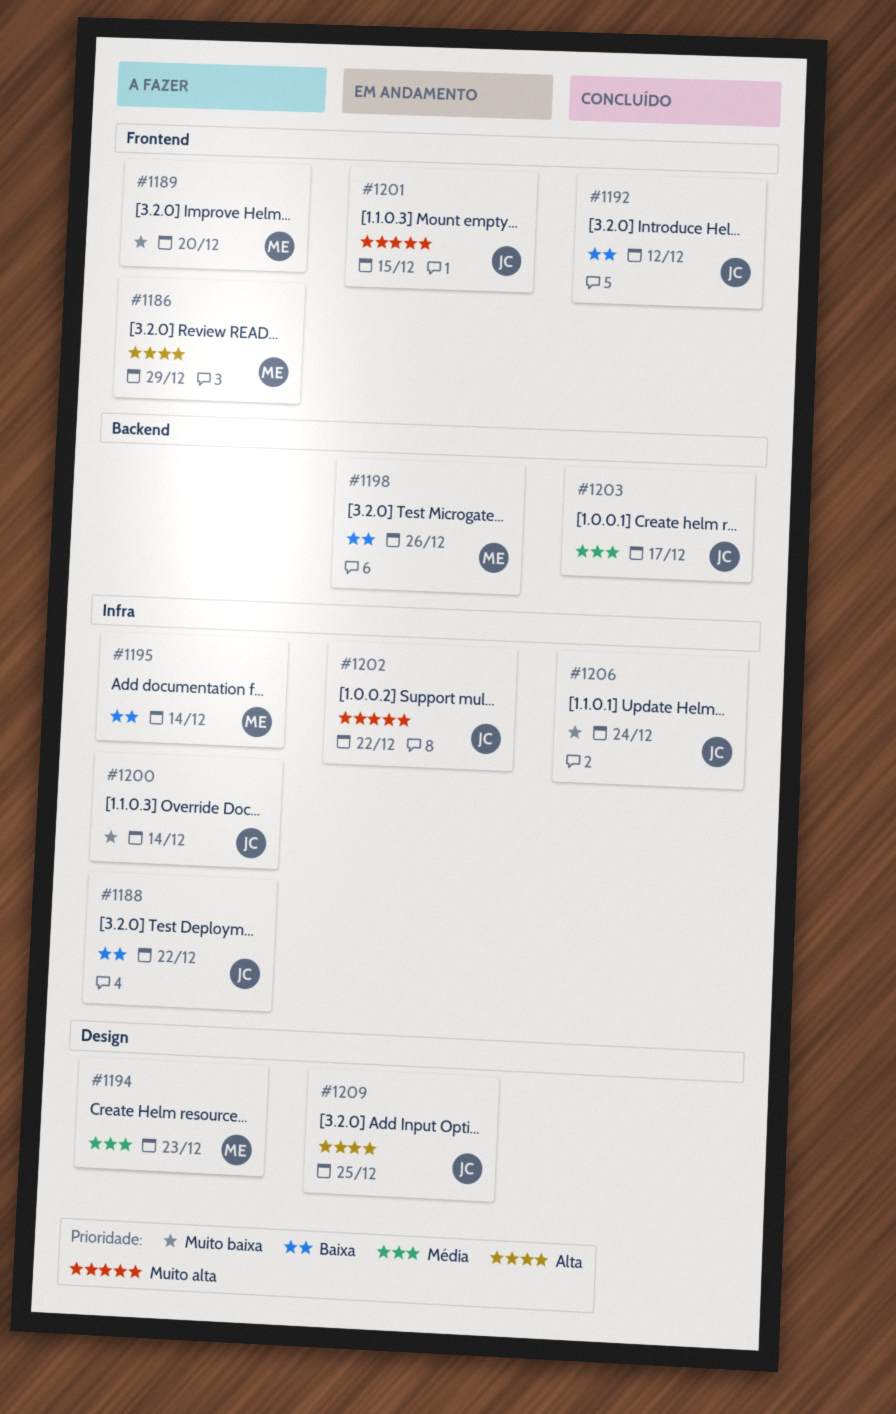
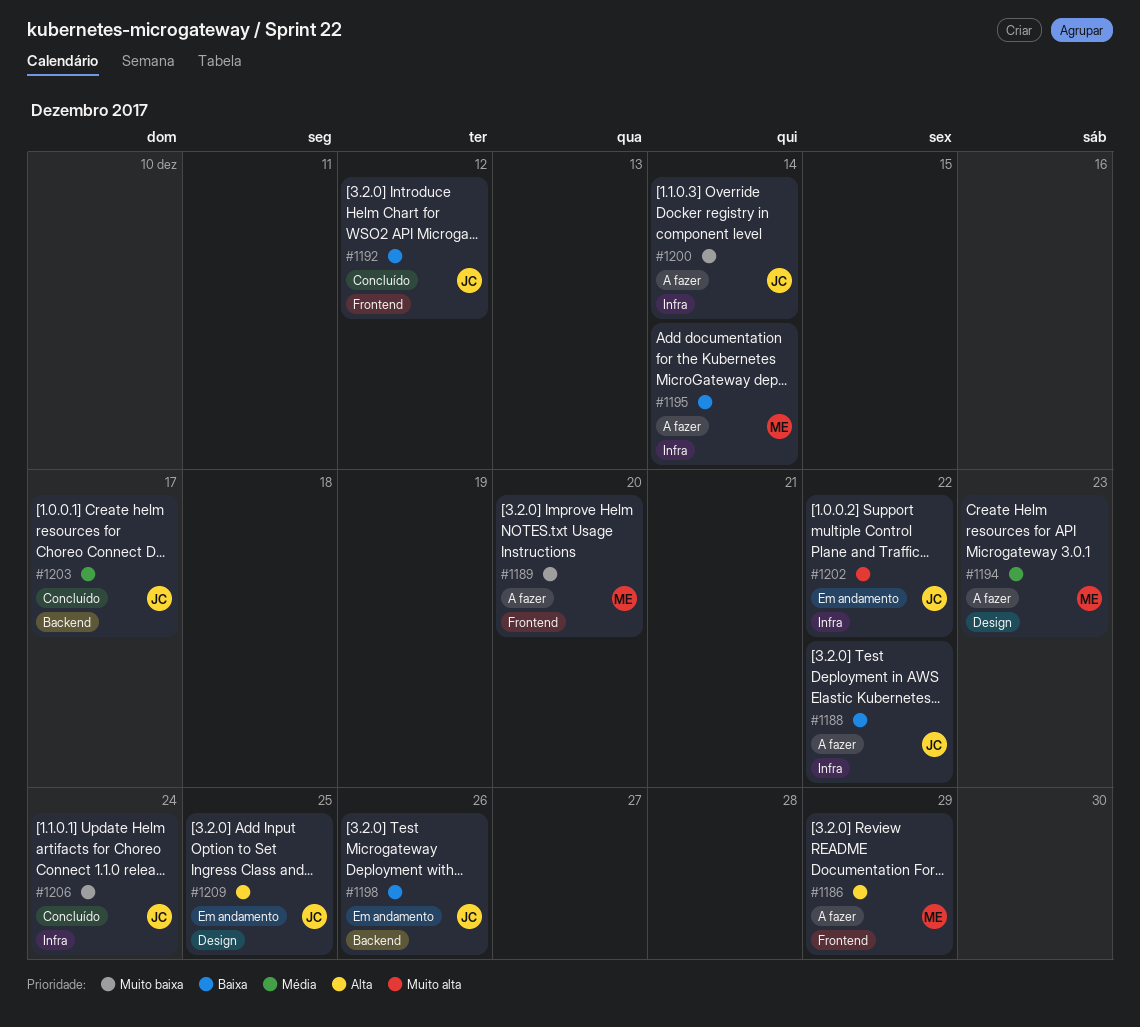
#1198, owner: ME -> JC
#1201: present -> none

